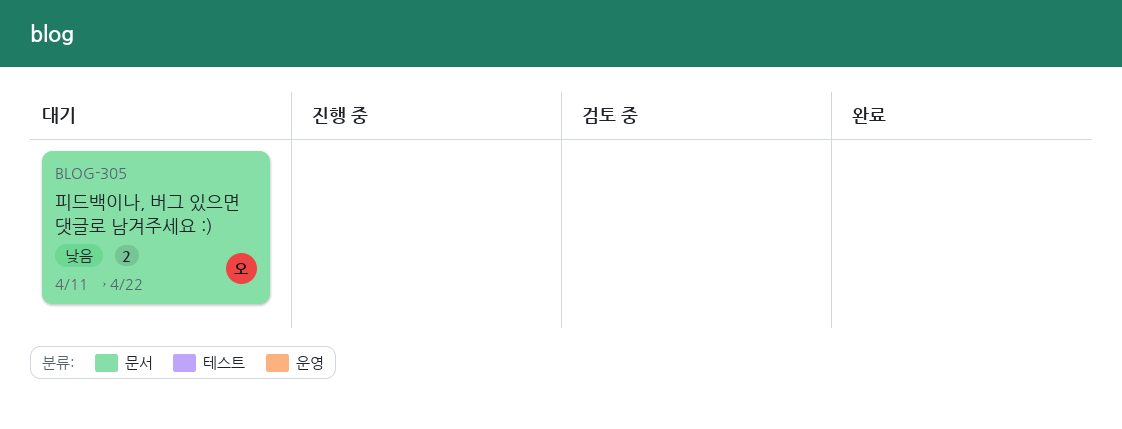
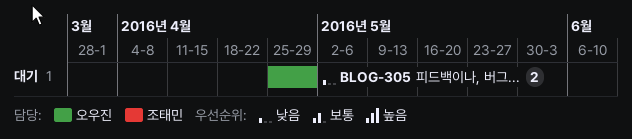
BLOG-305, start: Apr 11 -> Apr 25
BLOG-305, due: Apr 22 -> Apr 29

